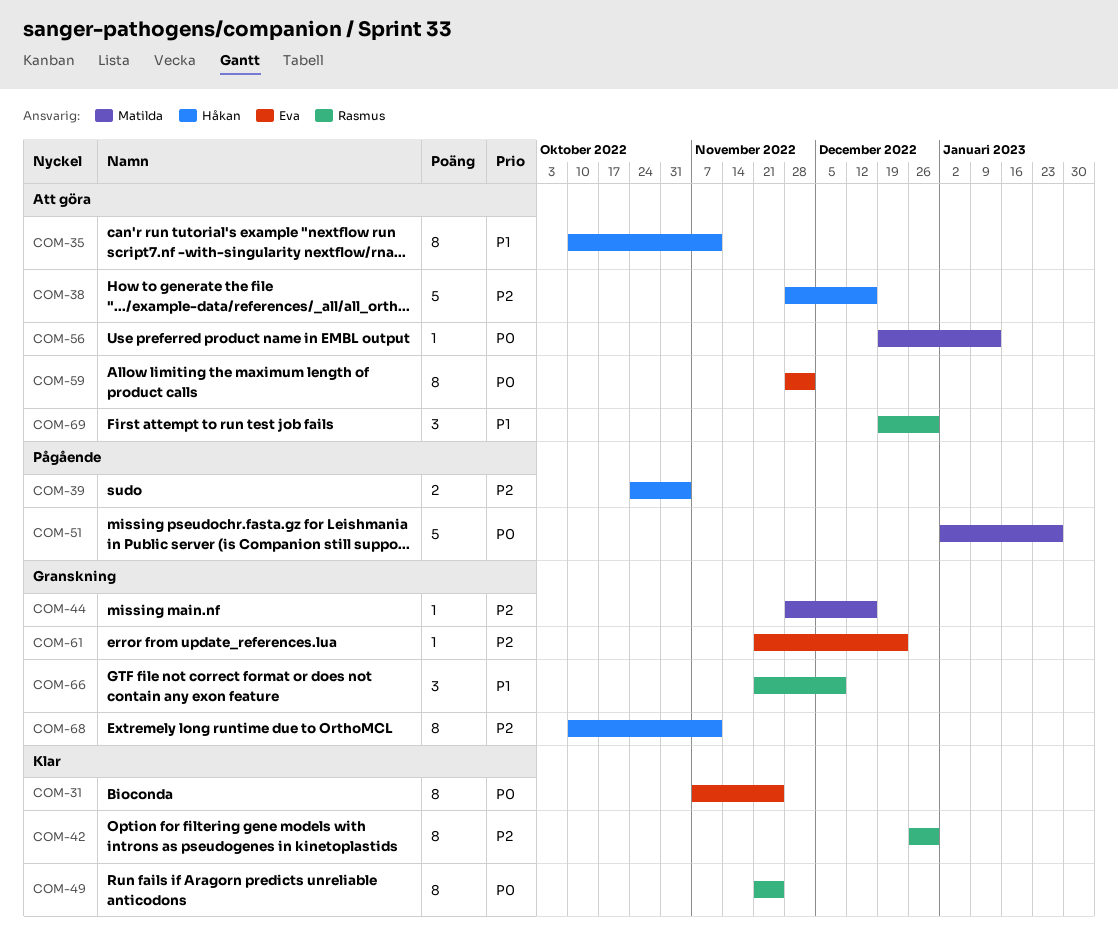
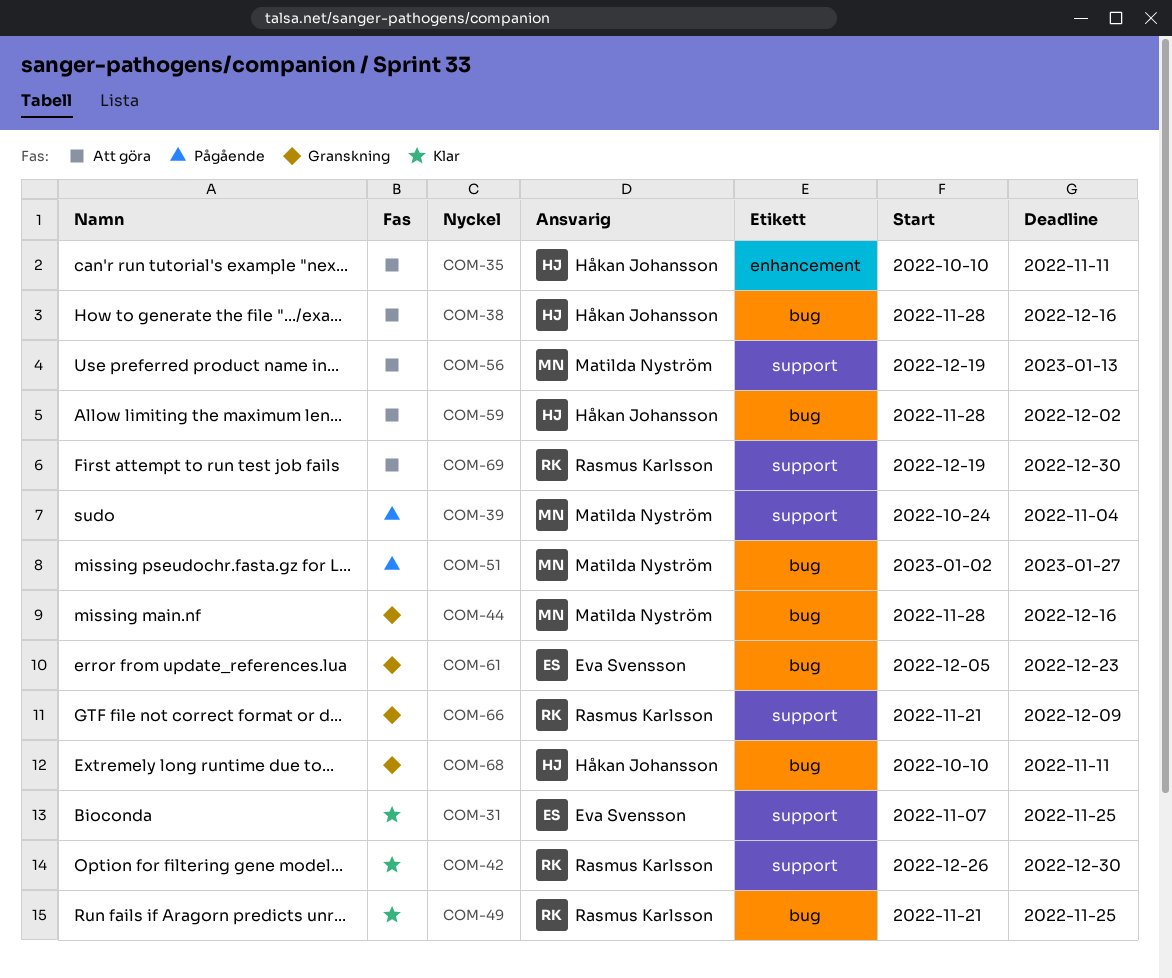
COM-39, owner: Håkan Johansson -> Matilda Nyström
COM-59, owner: Eva Svensson -> Håkan Johansson
COM-61, start: Nov 21 -> Dec 5

